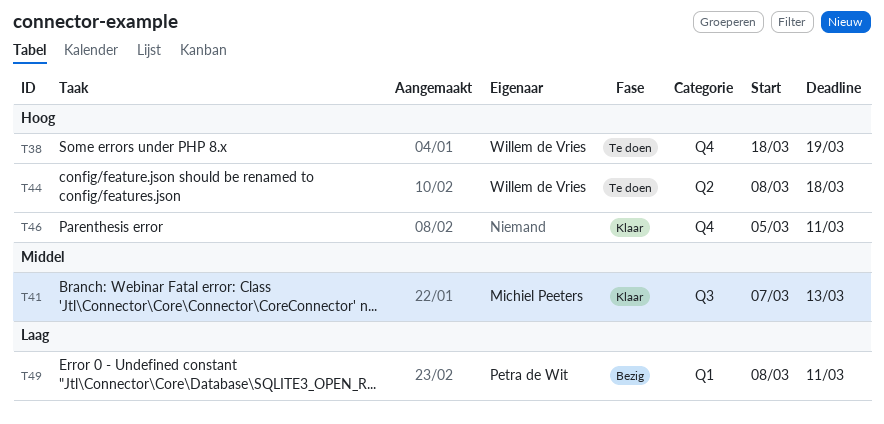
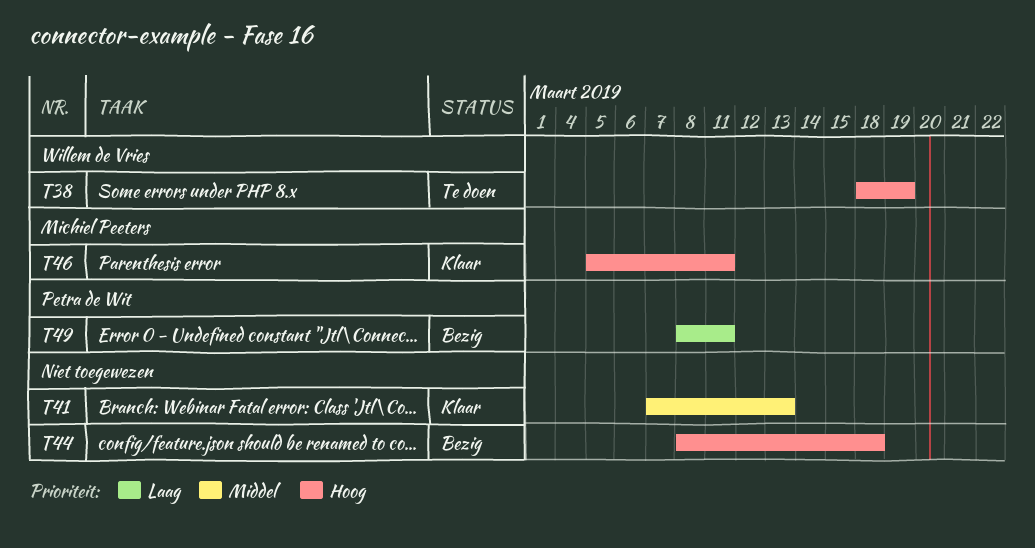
T41, owner: Michiel Peeters -> none
T44, status: Te doen -> Bezig
T44, owner: Willem de Vries -> none
T46, owner: none -> Michiel Peeters

